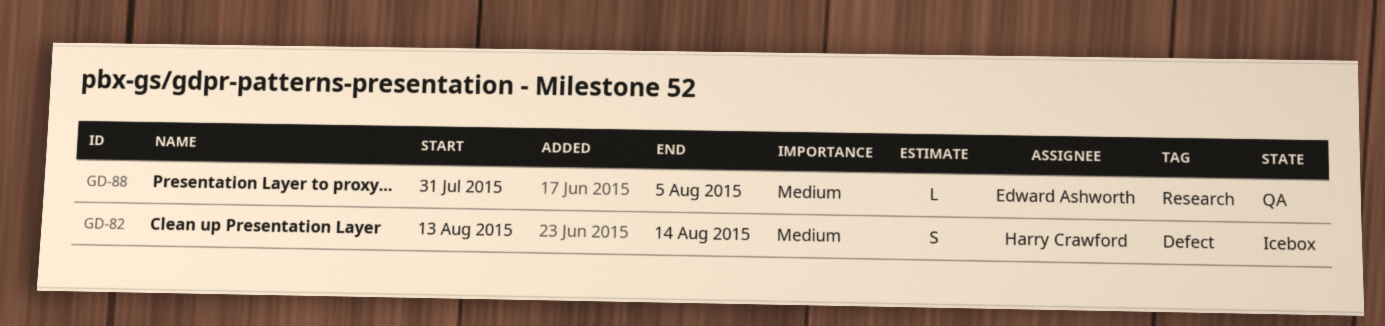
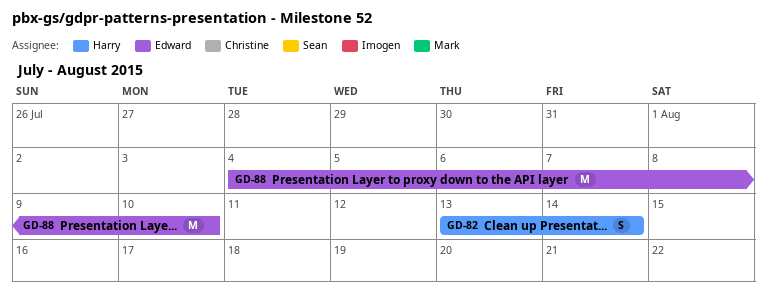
GD-88, estimate: L -> M
GD-88, start: Jul 31 -> Aug 4
GD-88, due: Aug 5 -> Aug 10

